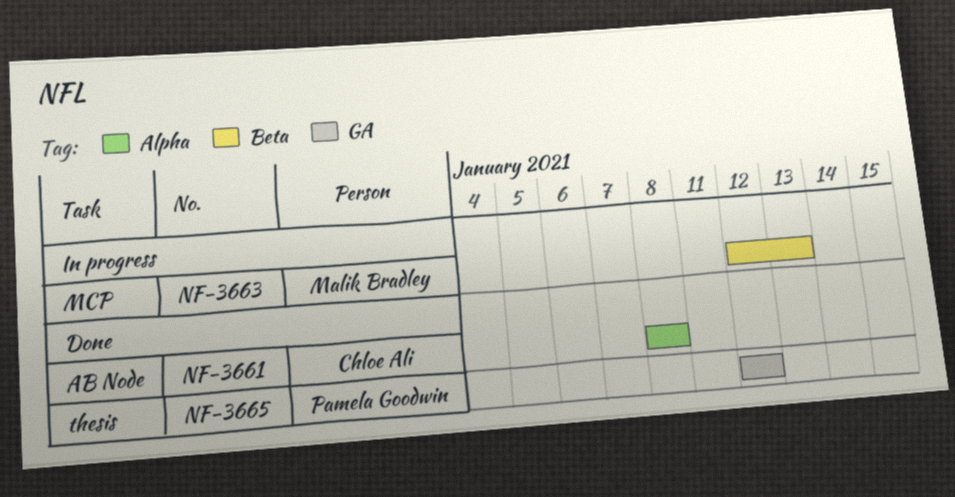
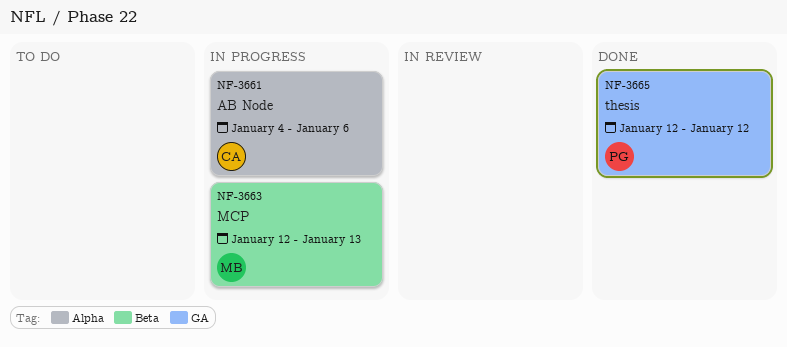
NF-3661, status: Done -> In progress
NF-3661, start: Jan 8 -> Jan 4
NF-3661, due: Jan 8 -> Jan 6

